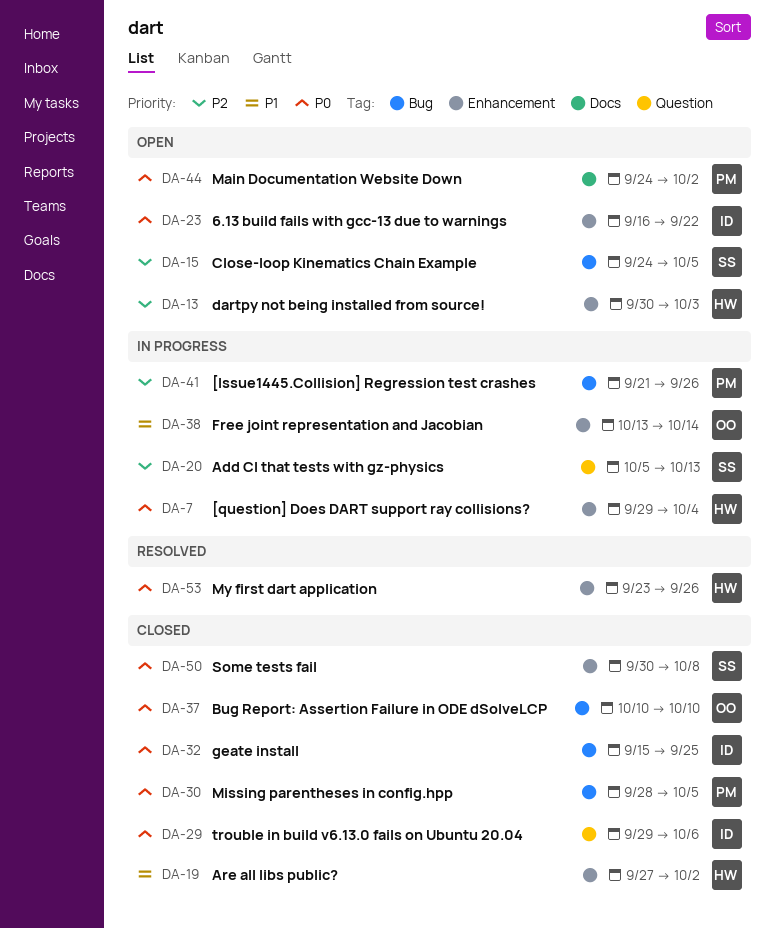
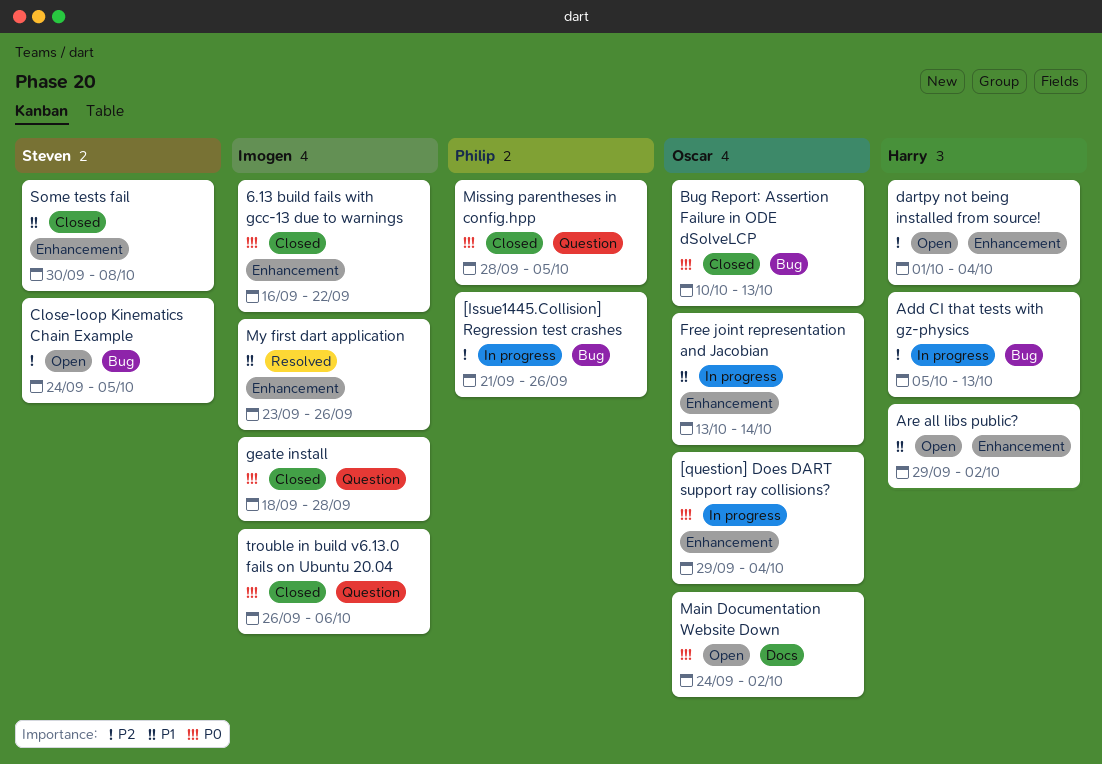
6.13 build fails with gcc-13 due to warnings, status: Open -> Closed
[question] Does DART support ray collisions?, owner: Harry -> Oscar
Add CI that tests with gz-physics, owner: Steven -> Harry
Add CI that tests with gz-physics, label: Question -> Bug
Are all libs public?, status: Closed -> Open
Are all libs public?, start: Sep 27 -> Sep 29
Bug Report: Assertion Failure in ODE dSolveLCP, due: Oct 10 -> Oct 13
dartpy not being installed from source!, start: Sep 30 -> Oct 1
dartpy not being installed from source!, due: Oct 3 -> Oct 4
geate install, label: Bug -> Question
geate install, start: Sep 15 -> Sep 18
geate install, due: Sep 25 -> Sep 28
Main Documentation Website Down, owner: Philip -> Oscar
Missing parentheses in config.hpp, label: Bug -> Question
My first dart application, owner: Harry -> Imogen
My first dart application, priority: P0 -> P1
Some tests fail, priority: P0 -> P1
trouble in build v6.13.0 fails on Ubuntu 20.04, start: Sep 29 -> Sep 26

